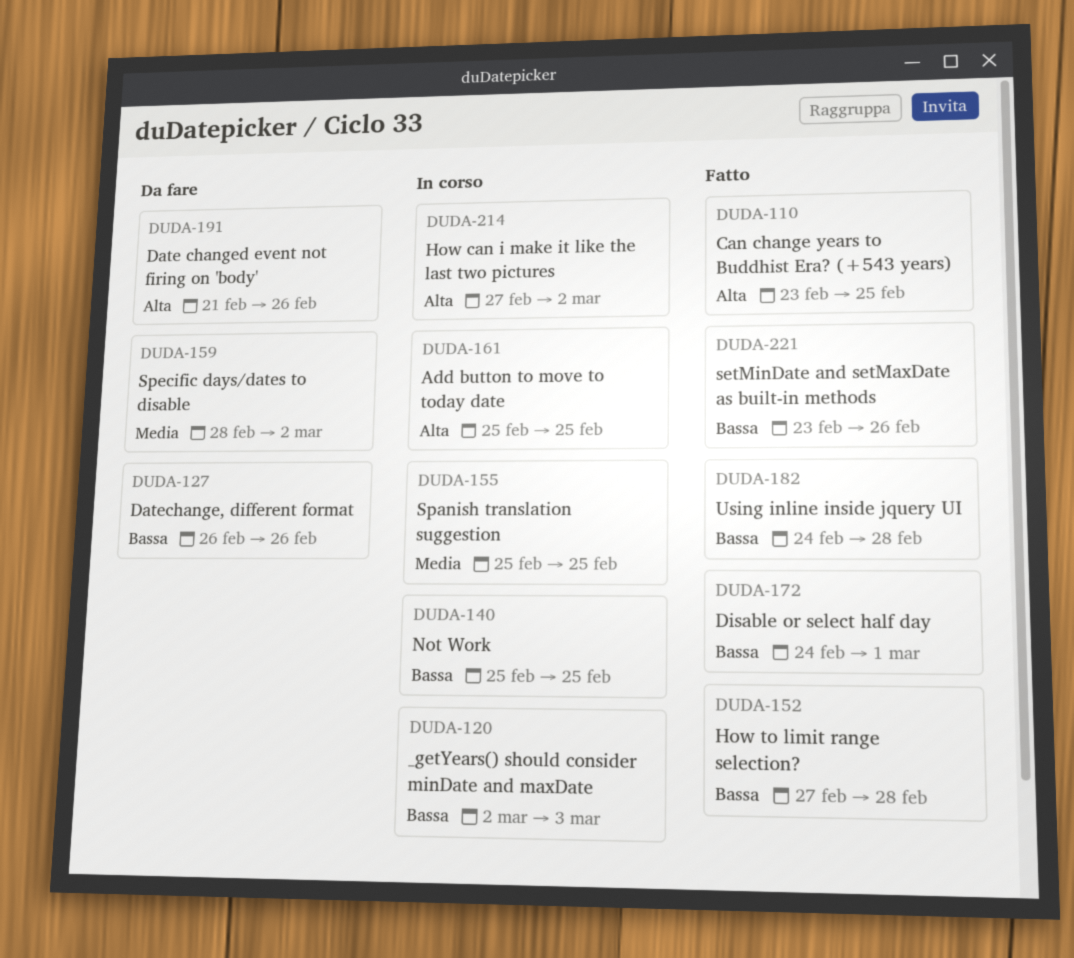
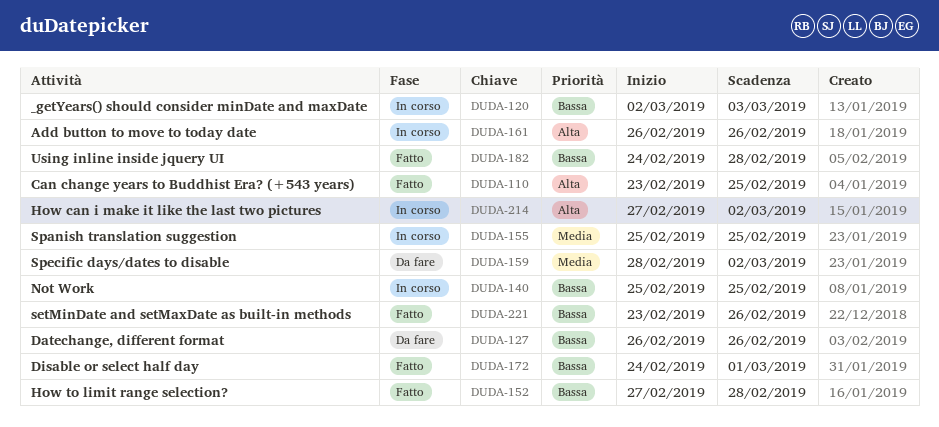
DUDA-161, start: Feb 25 -> Feb 26
DUDA-161, due: Feb 25 -> Feb 26
DUDA-191: present -> none

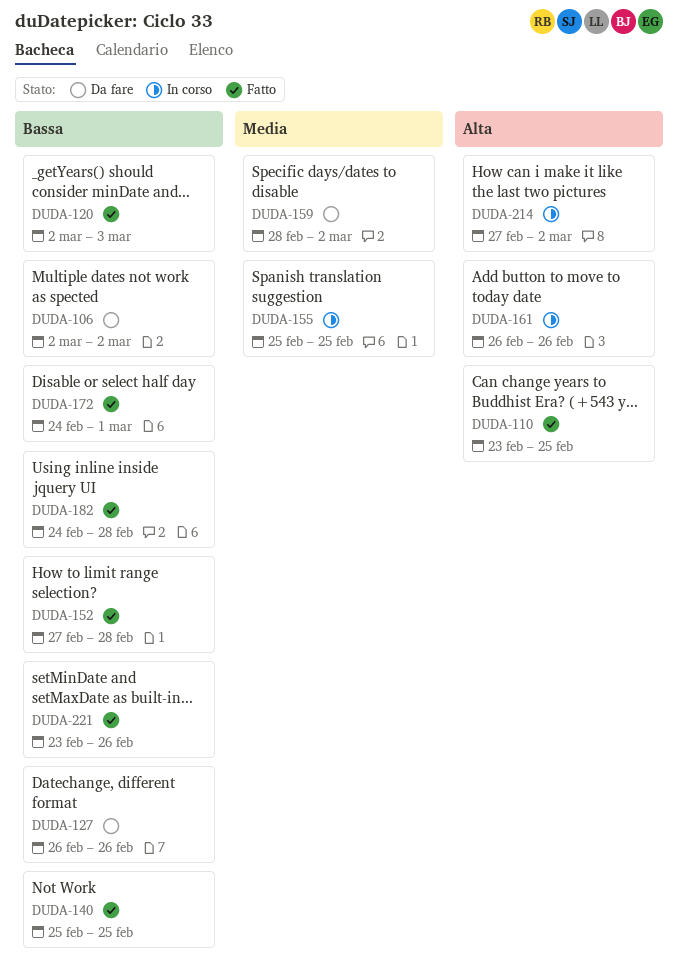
DUDA-106: none -> present
DUDA-120, status: In corso -> Fatto
DUDA-140, status: In corso -> Fatto

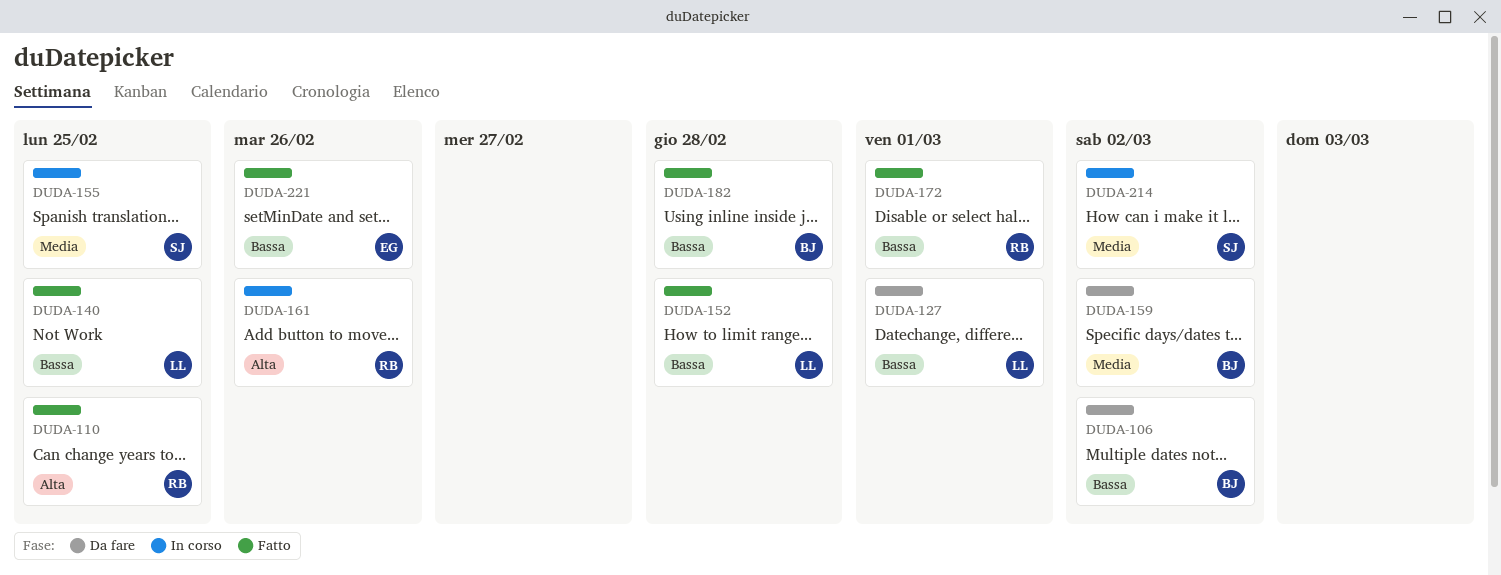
DUDA-120: present -> none
DUDA-127, due: Feb 26 -> Mar 1
DUDA-214, priority: Alta -> Media

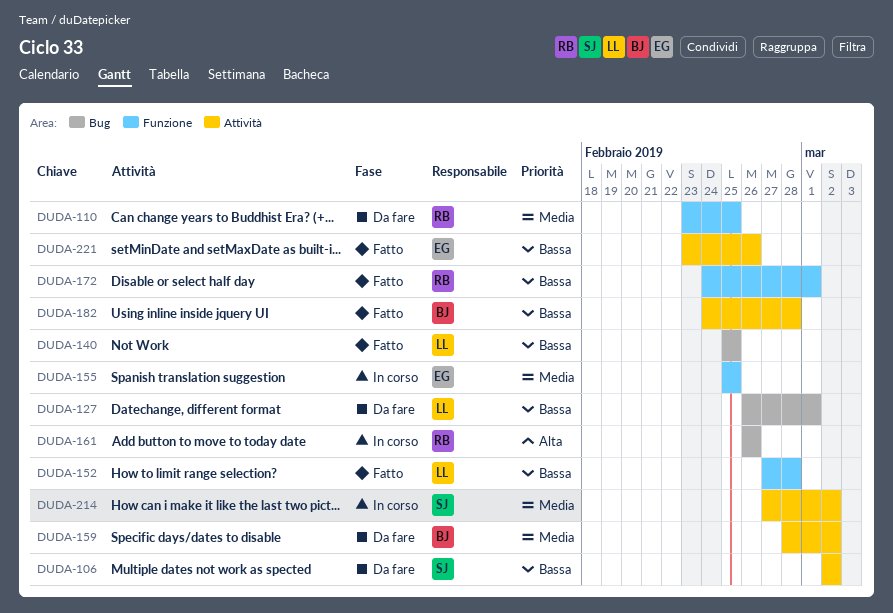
DUDA-106, owner: BJ -> SJ
DUDA-110, status: Fatto -> Da fare
DUDA-110, priority: Alta -> Media
DUDA-155, owner: SJ -> EG

